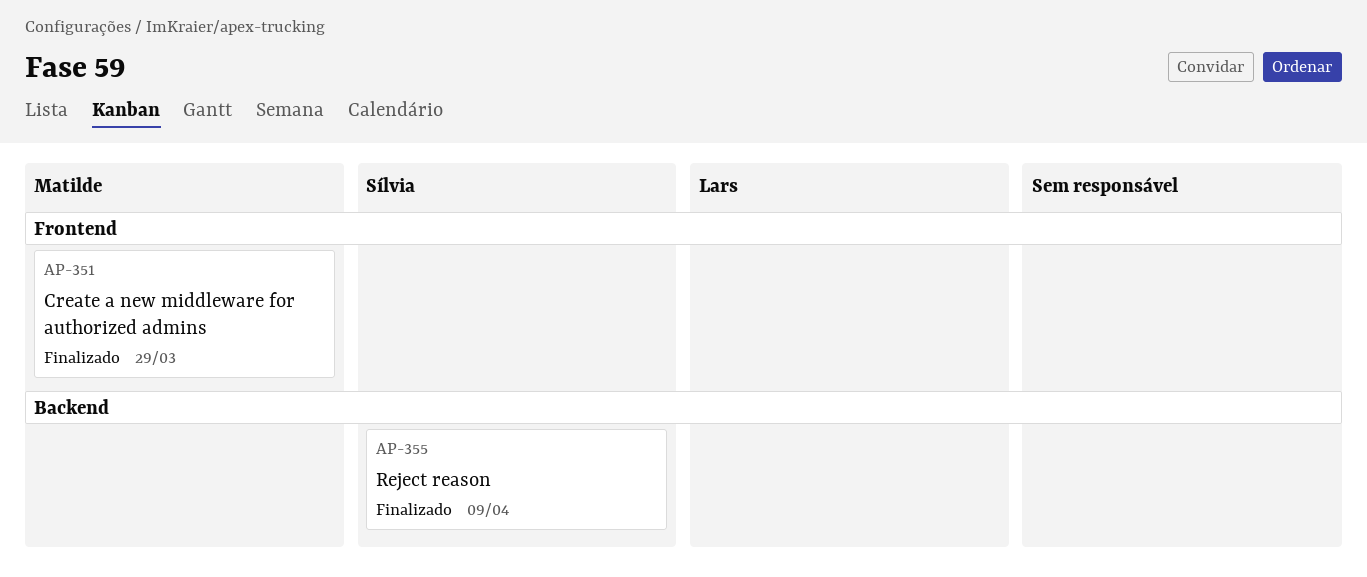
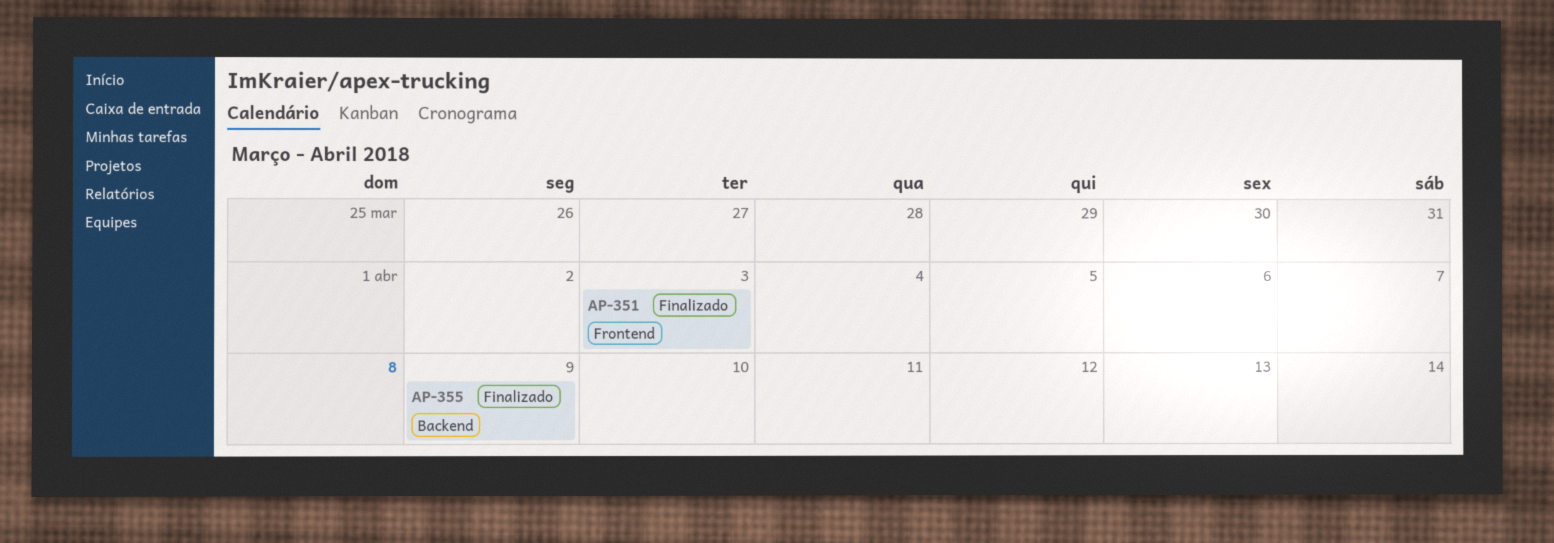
AP-351, due: Mar 29 -> Apr 3

